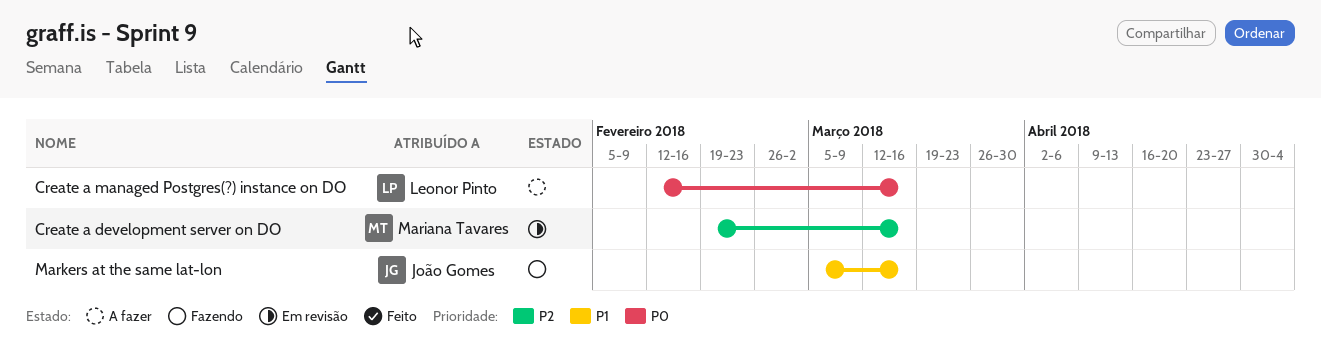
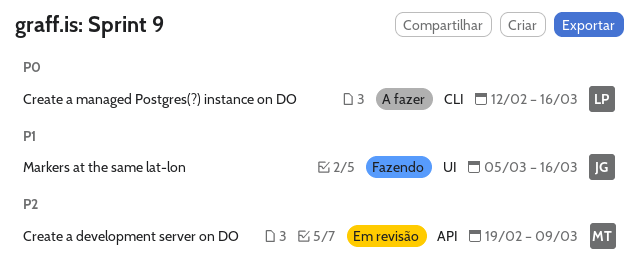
Create a development server on DO, due: Mar 16 -> Mar 9

